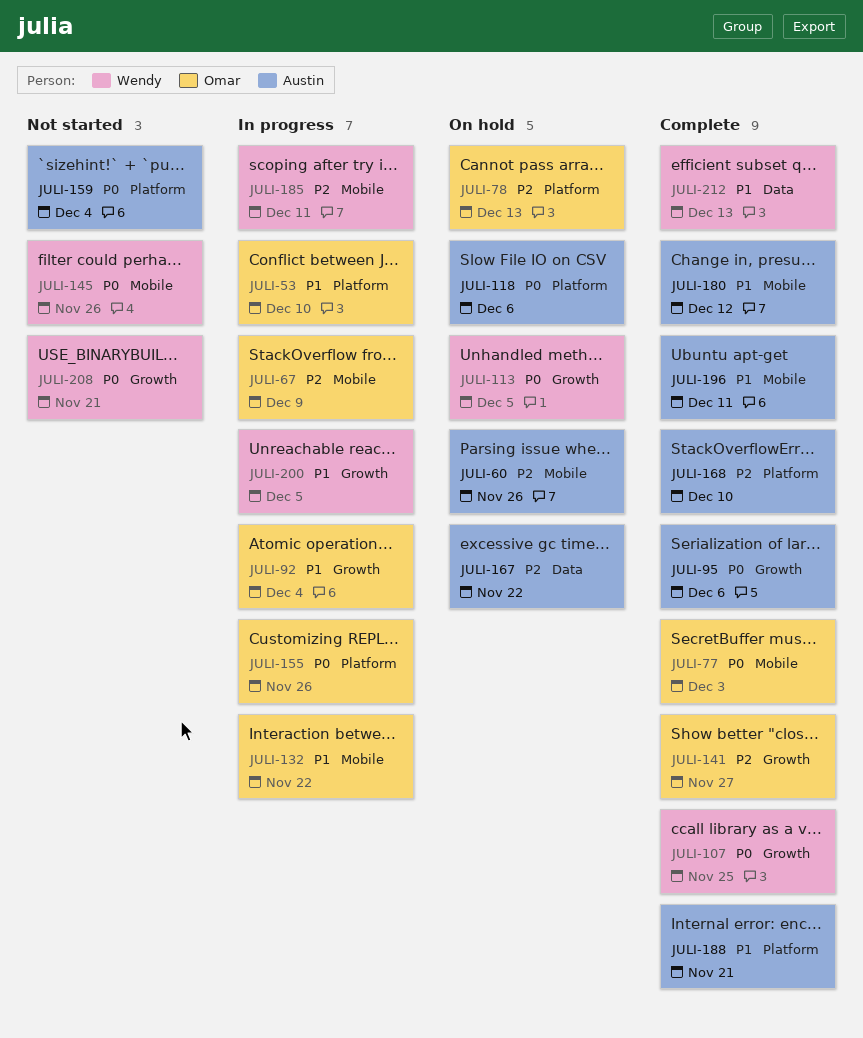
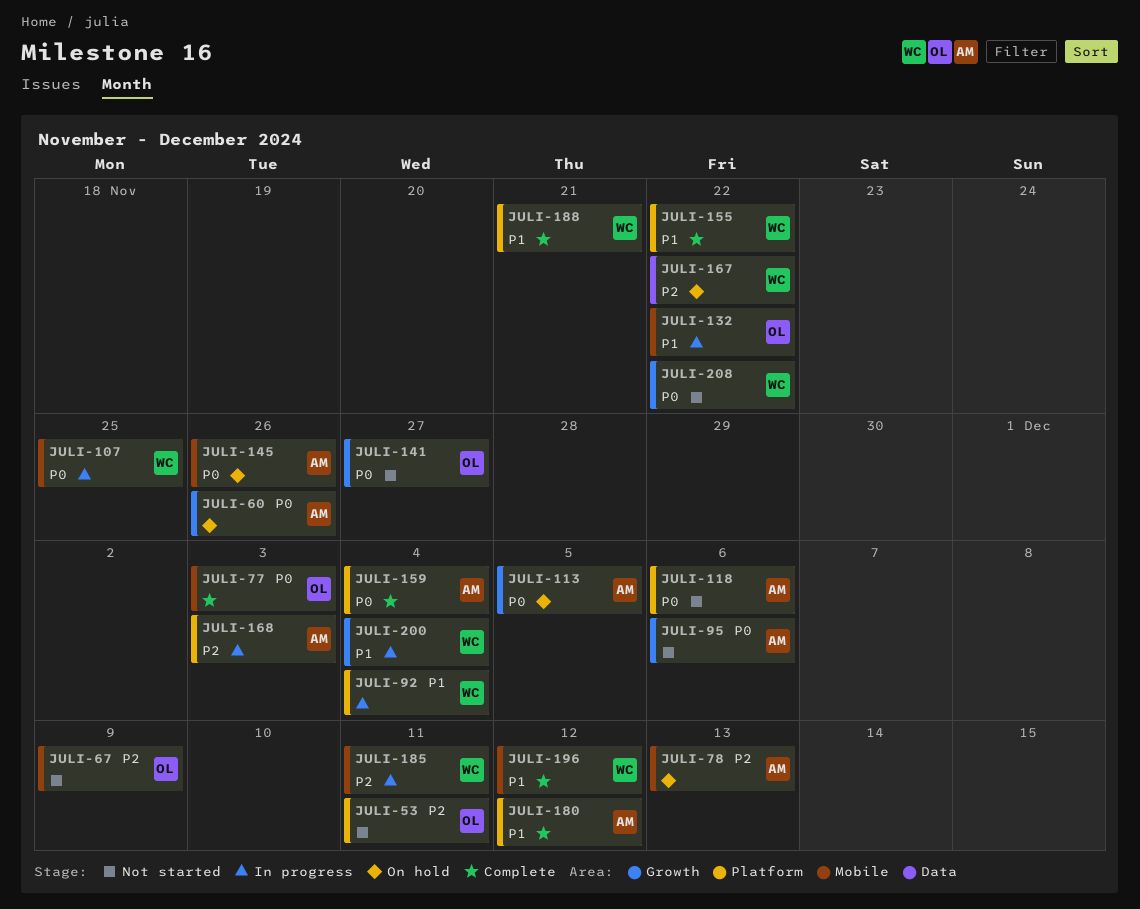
JULI-53, status: In progress -> Not started
JULI-53, priority: P1 -> P2
JULI-53, due: Dec 10 -> Dec 11
JULI-60, priority: P2 -> P0
JULI-60, label: Mobile -> Growth
JULI-67, status: In progress -> Not started
JULI-78, owner: Omar -> Austin
JULI-78, label: Platform -> Mobile
JULI-92, owner: Omar -> Wendy
JULI-92, label: Growth -> Platform
JULI-95, status: Complete -> Not started
JULI-107, status: Complete -> In progress
JULI-107, label: Growth -> Mobile
JULI-113, owner: Wendy -> Austin
JULI-118, status: On hold -> Not started
JULI-141, status: Complete -> Not started
JULI-141, priority: P2 -> P0
JULI-145, status: Not started -> On hold
JULI-145, owner: Wendy -> Austin
JULI-155, status: In progress -> Complete
JULI-155, owner: Omar -> Wendy
JULI-155, priority: P0 -> P1
JULI-155, due: Nov 26 -> Nov 22
JULI-159, status: Not started -> Complete
JULI-167, owner: Austin -> Wendy
JULI-168, status: Complete -> In progress
JULI-168, due: Dec 10 -> Dec 3
JULI-180, label: Mobile -> Platform
JULI-188, owner: Austin -> Wendy
JULI-196, owner: Austin -> Wendy
JULI-196, due: Dec 11 -> Dec 12
JULI-200, due: Dec 5 -> Dec 4
JULI-208, due: Nov 21 -> Nov 22
JULI-212: present -> none

